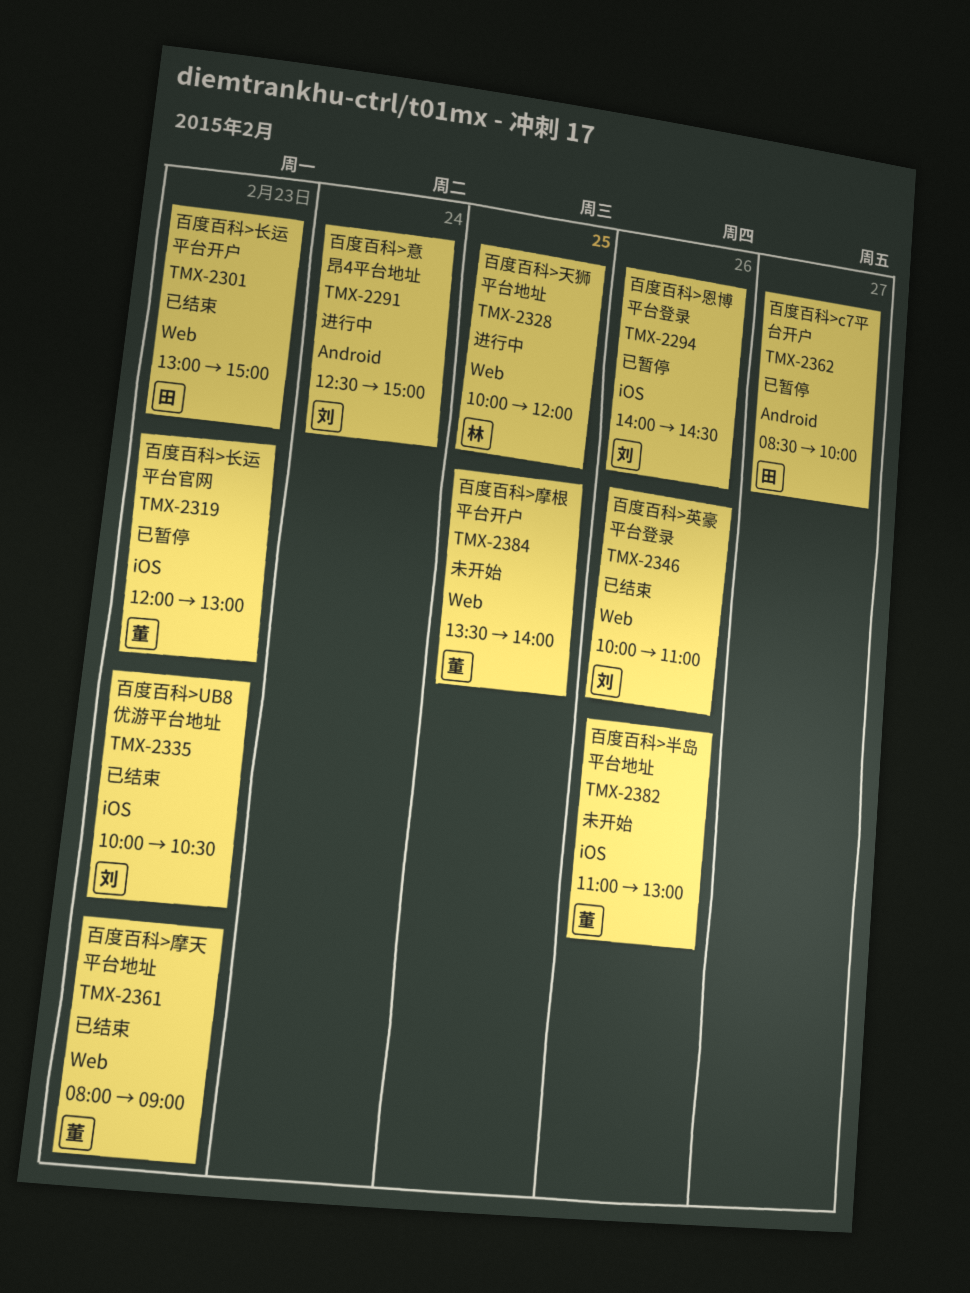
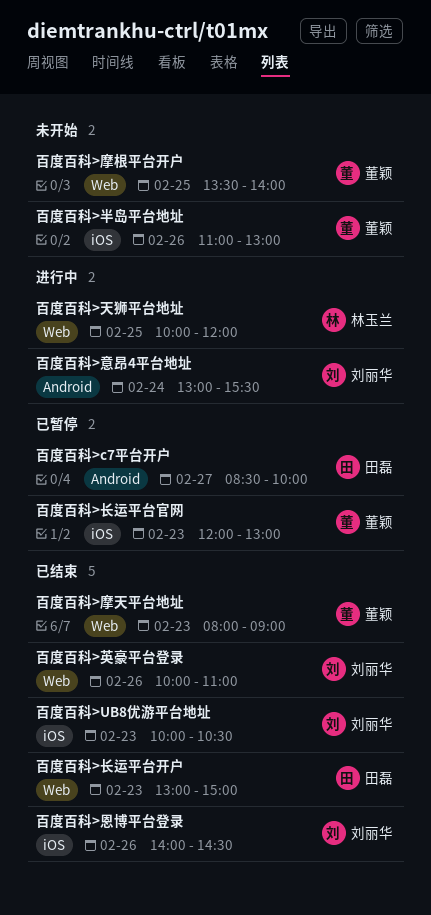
百度百科>恩博平台登录, status: 已暂停 -> 已结束
百度百科>意昂4平台地址, begins: 12:30 -> 13:00
百度百科>意昂4平台地址, ends: 15:00 -> 15:30

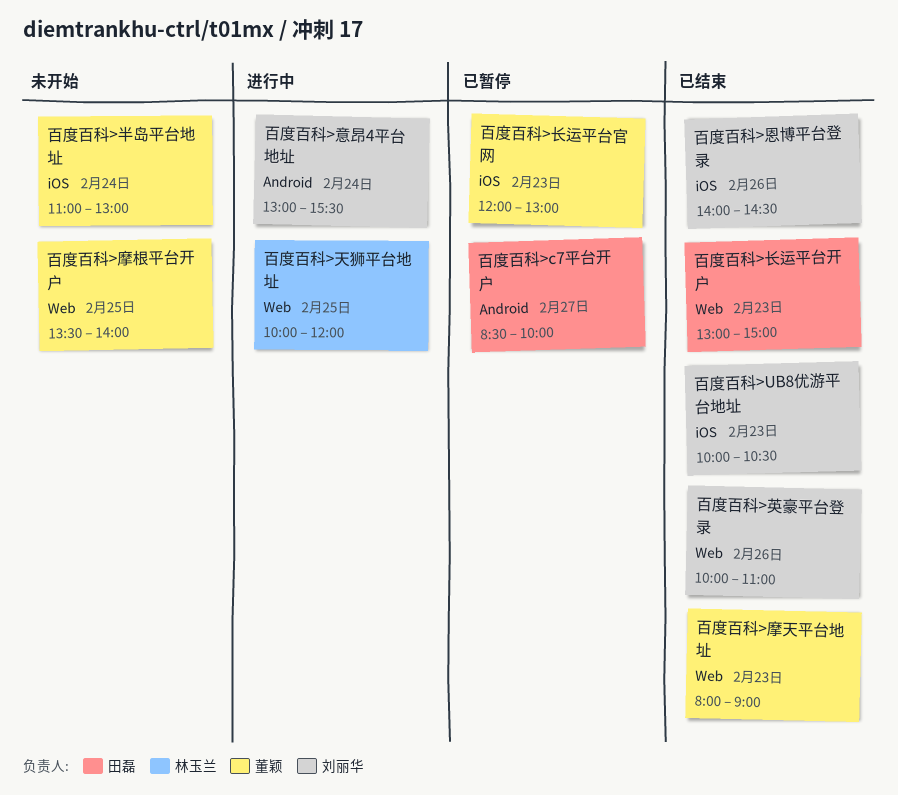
百度百科>半岛平台地址, day: Feb 26 -> Feb 24

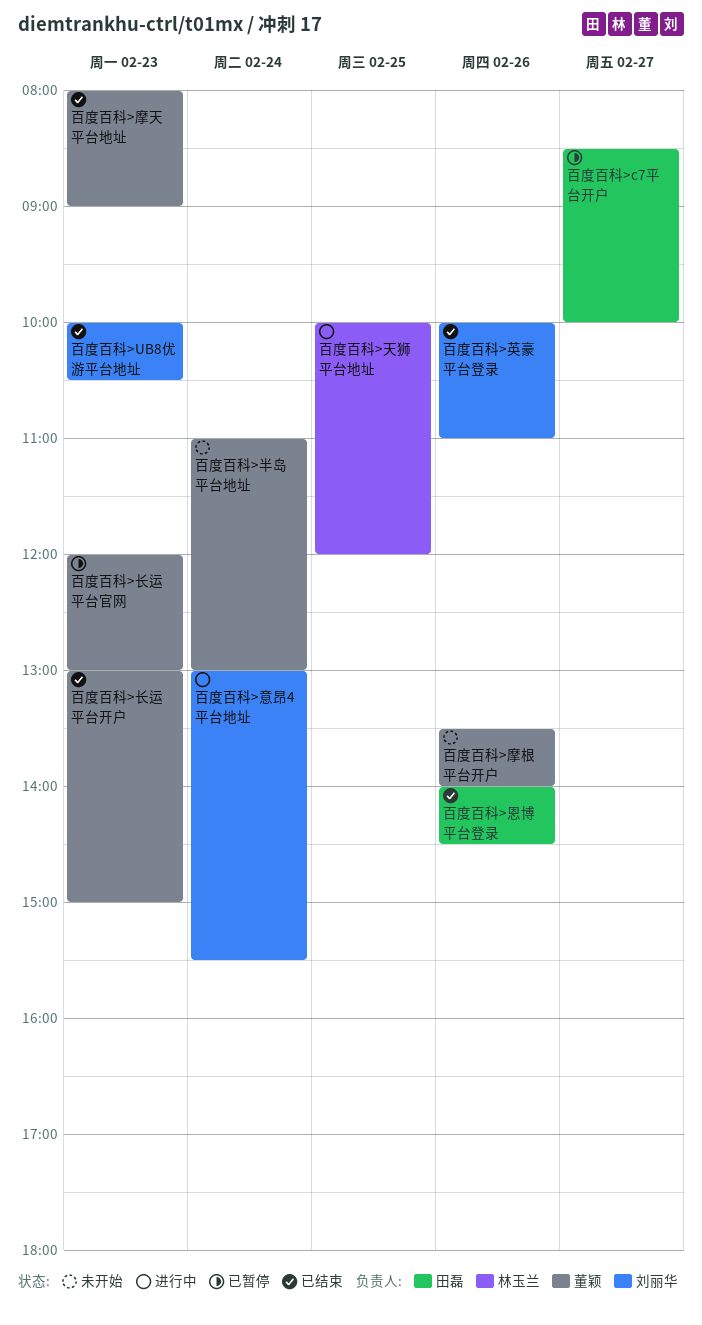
百度百科>恩博平台登录, owner: 刘丽华 -> 田磊
百度百科>摩根平台开户, day: Feb 25 -> Feb 26
百度百科>长运平台开户, owner: 田磊 -> 董颖

